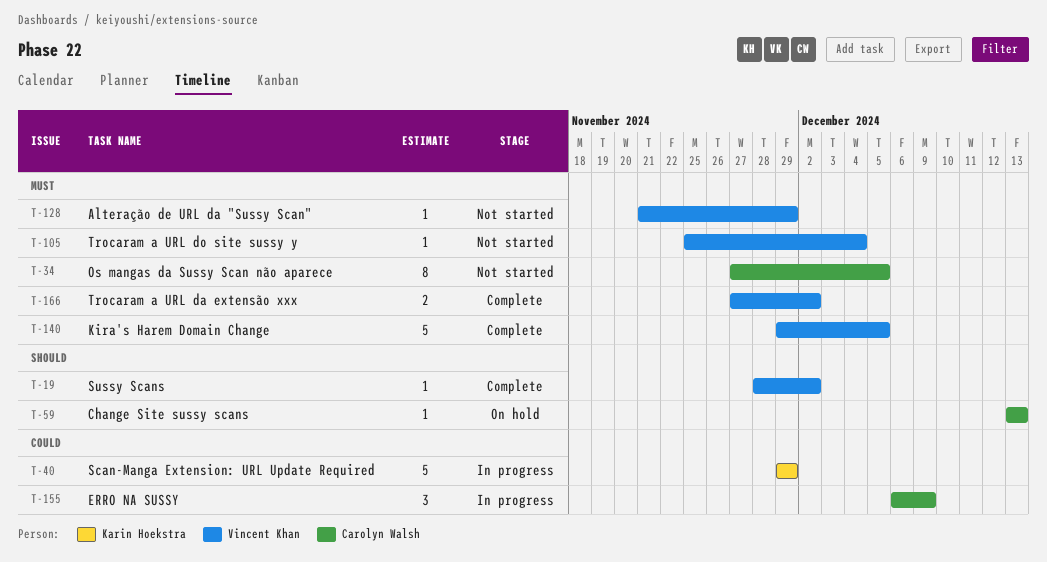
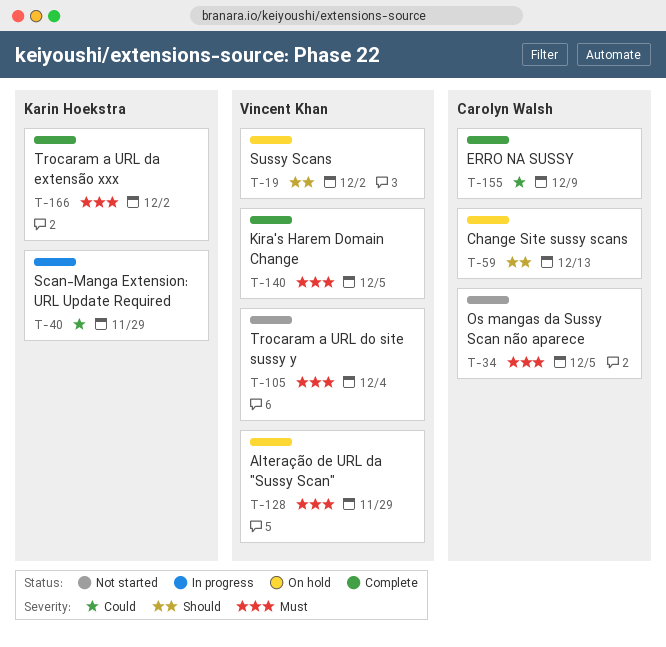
T-19, status: Complete -> On hold
T-128, status: Not started -> On hold
T-155, status: In progress -> Complete
T-166, owner: Vincent Khan -> Karin Hoekstra

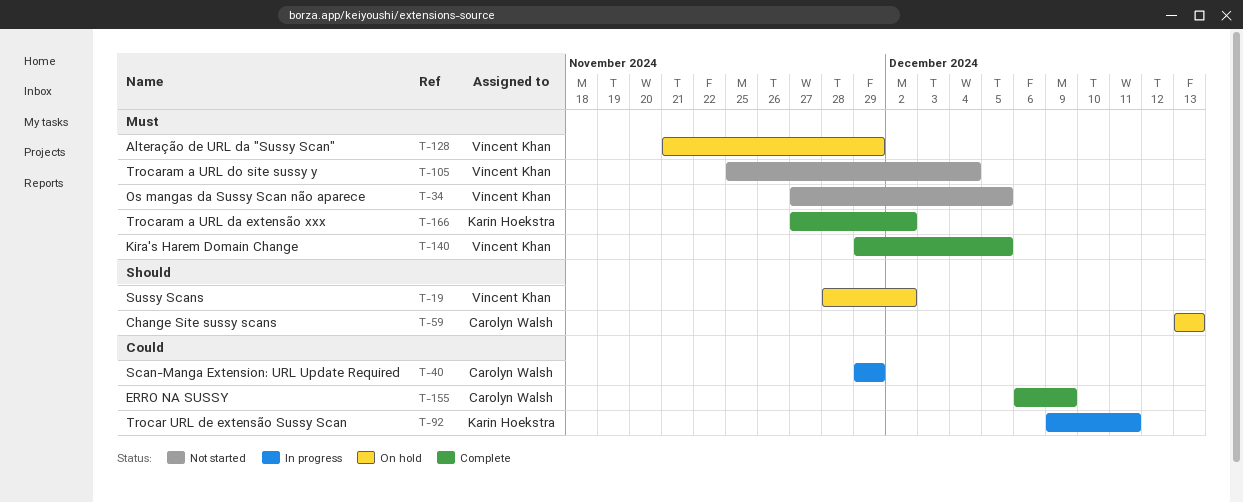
T-34, owner: Carolyn Walsh -> Vincent Khan
T-40, owner: Karin Hoekstra -> Carolyn Walsh
T-92: none -> present

